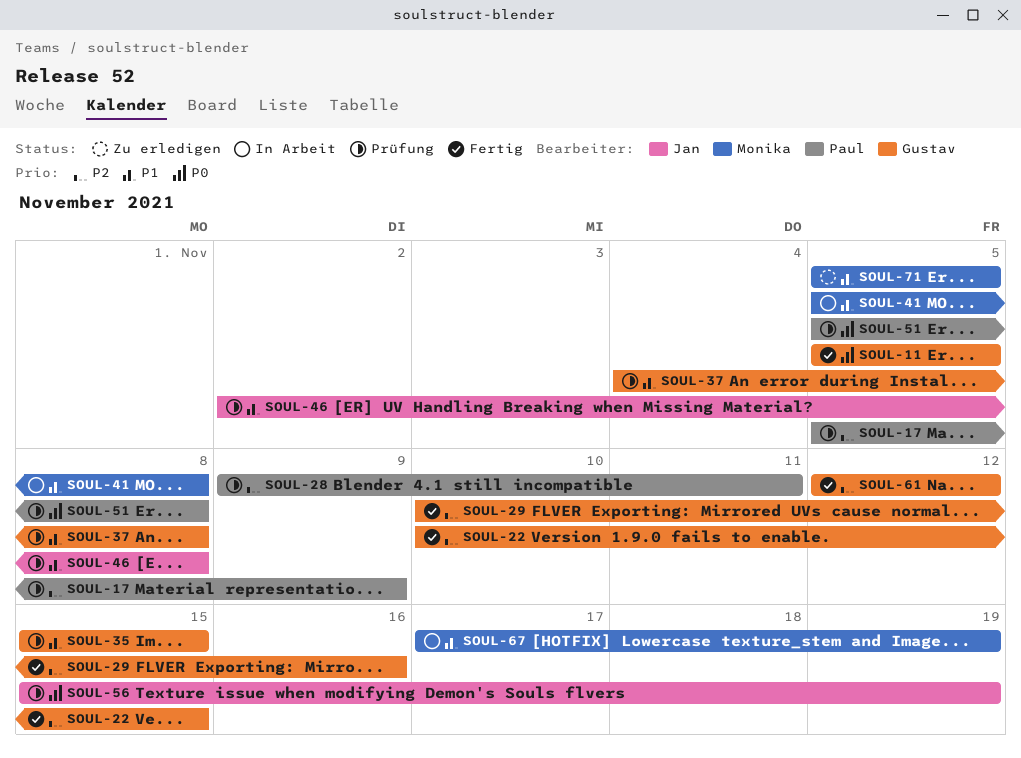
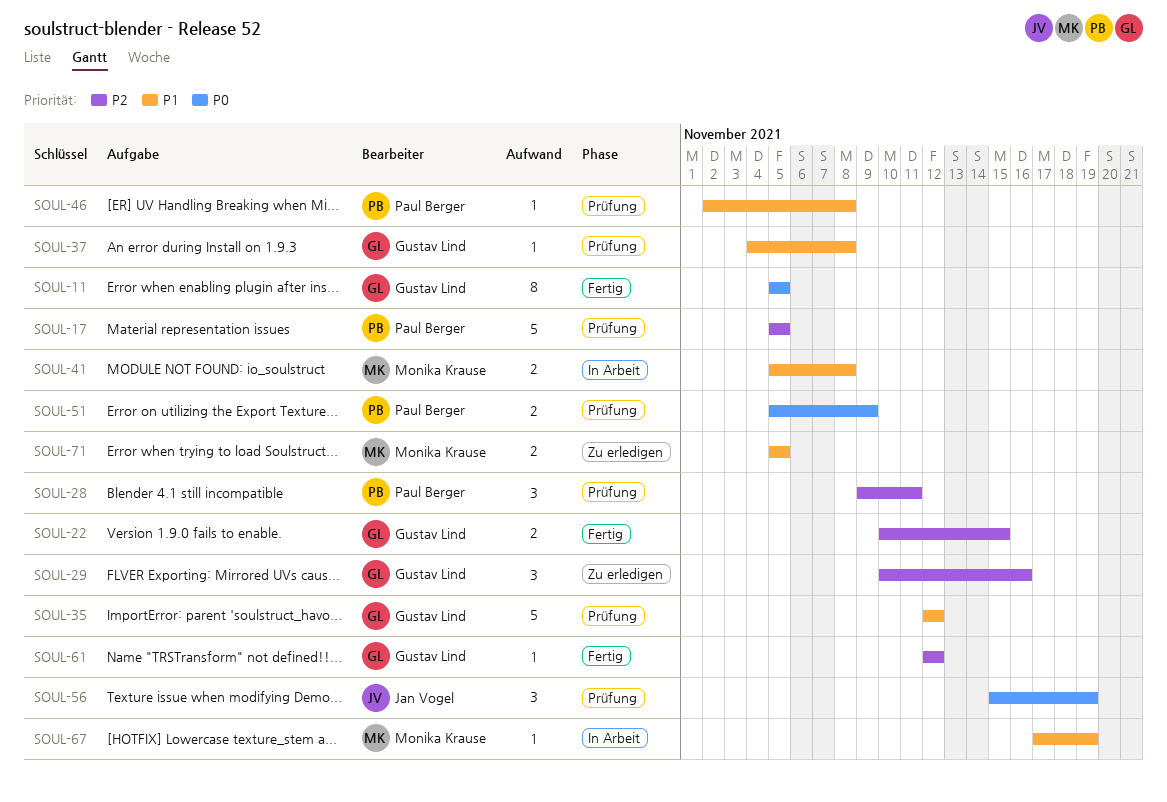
SOUL-17, due: Nov 9 -> Nov 5
SOUL-29, status: Fertig -> Zu erledigen
SOUL-35, start: Nov 15 -> Nov 12
SOUL-35, due: Nov 15 -> Nov 12
SOUL-46, owner: Jan Vogel -> Paul Berger
SOUL-51, due: Nov 8 -> Nov 9

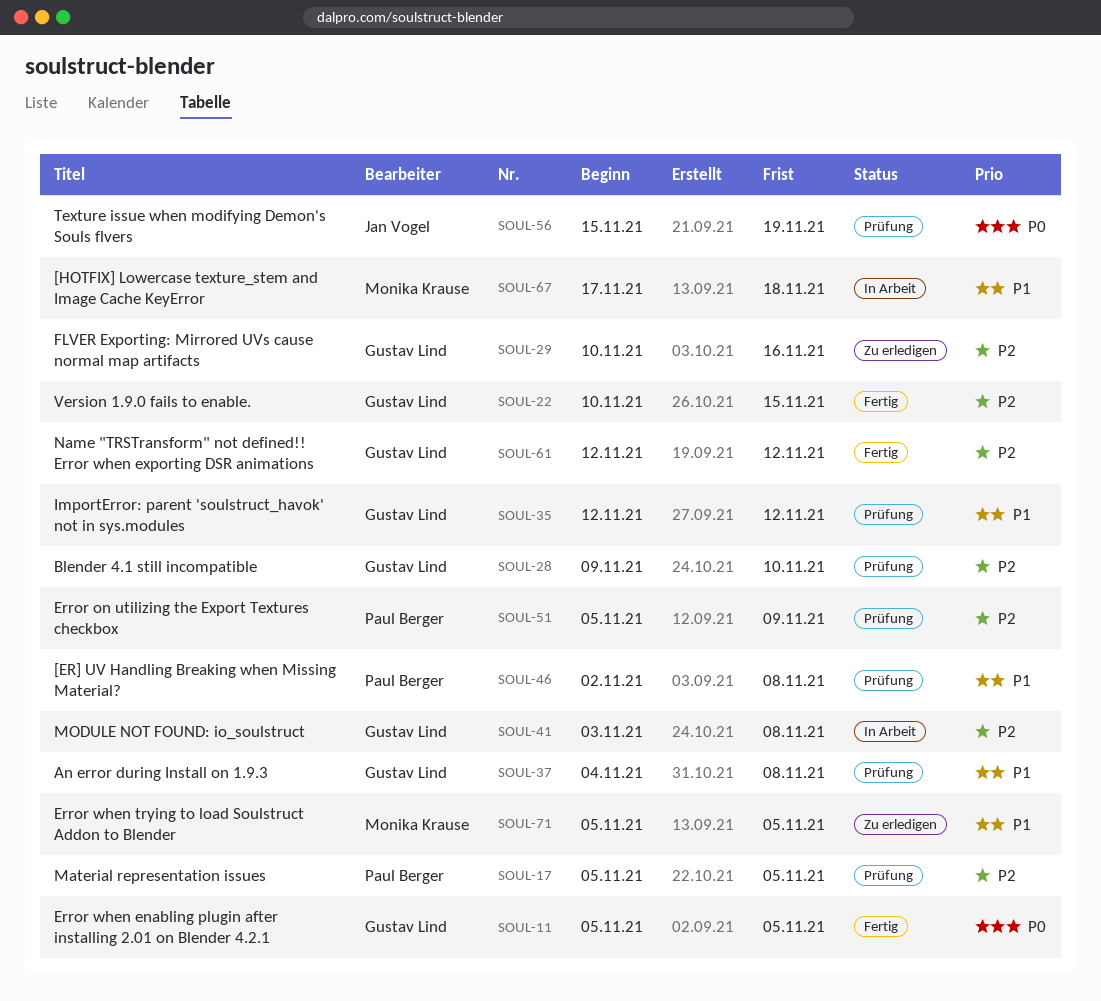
SOUL-28, owner: Paul Berger -> Gustav Lind
SOUL-28, due: Nov 11 -> Nov 10
SOUL-41, owner: Monika Krause -> Gustav Lind
SOUL-41, priority: P1 -> P2
SOUL-41, start: Nov 5 -> Nov 3
SOUL-51, priority: P0 -> P2
SOUL-67, due: Nov 19 -> Nov 18

